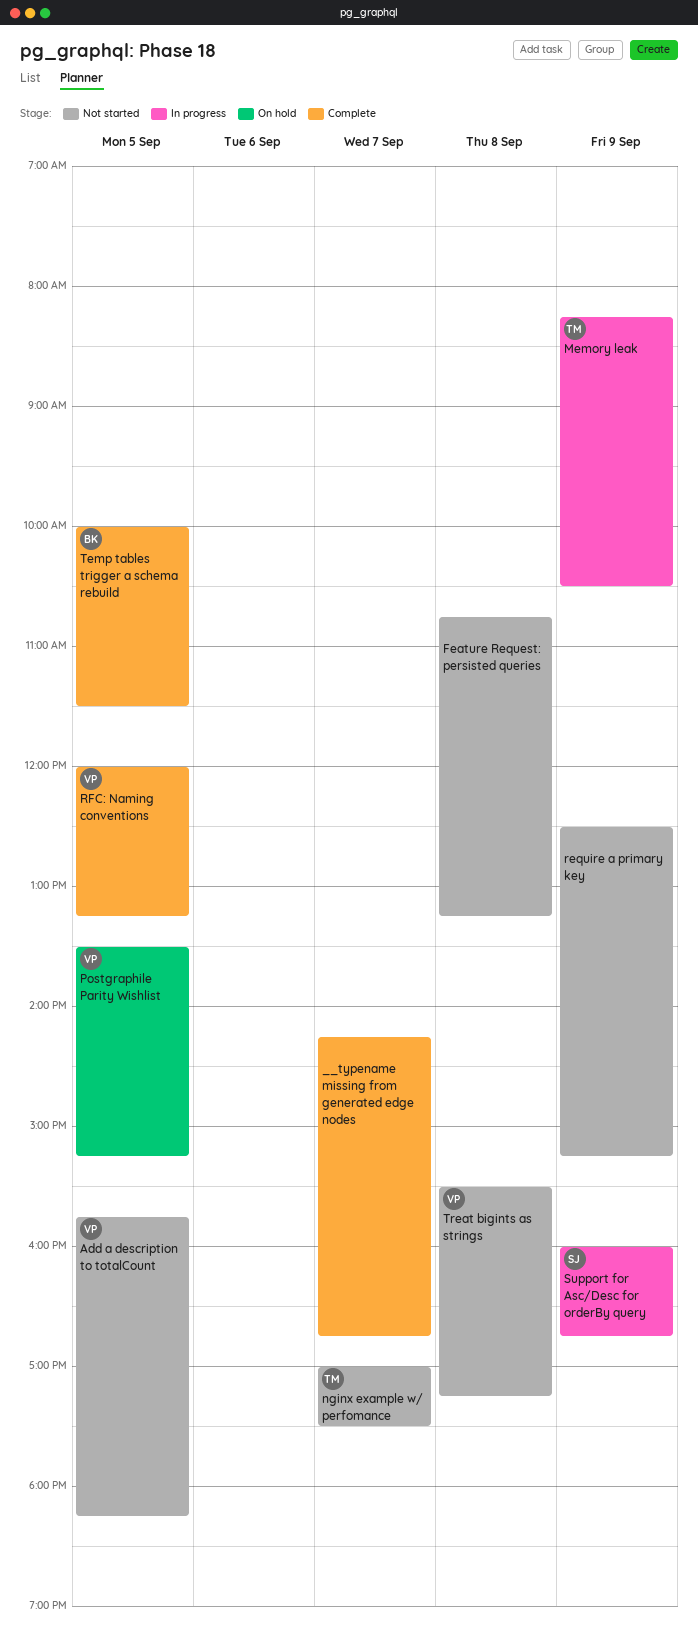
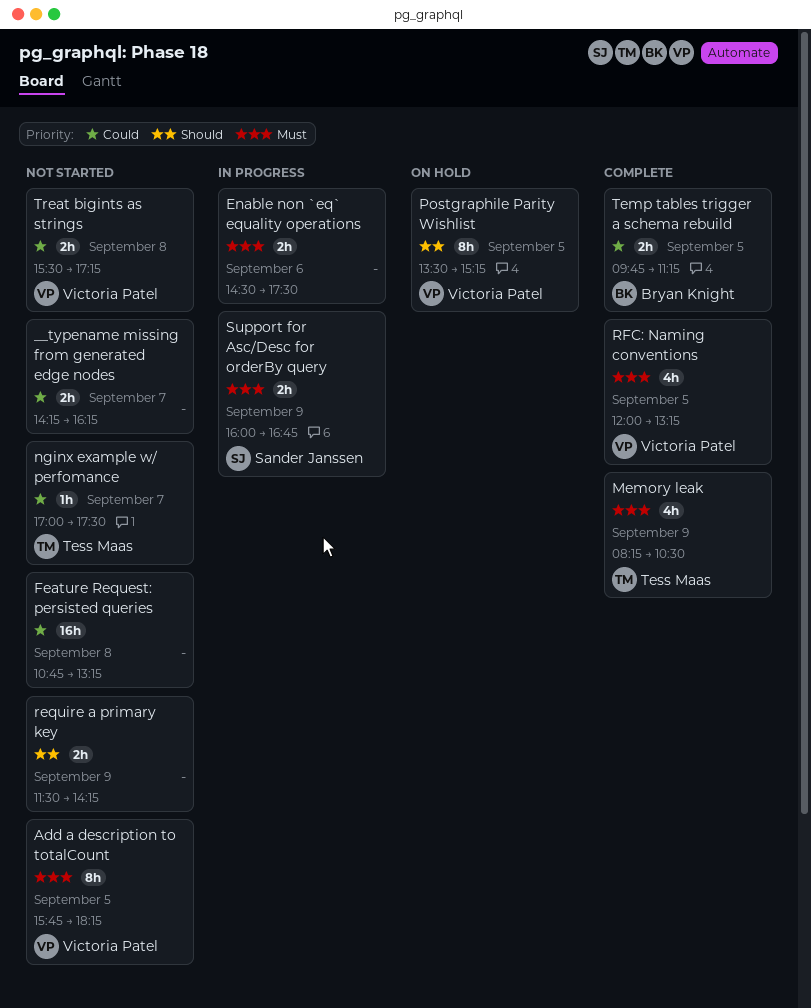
__typename missing from generated edge nodes, status: Complete -> Not started
__typename missing from generated edge nodes, ends: 16:45 -> 16:15
Enable non `eq` equality operations: none -> present
Memory leak, status: In progress -> Complete
require a primary key, begins: 12:30 -> 11:30
require a primary key, ends: 15:15 -> 14:15
Temp tables trigger a schema rebuild, begins: 10:00 -> 09:45
Temp tables trigger a schema rebuild, ends: 11:30 -> 11:15

